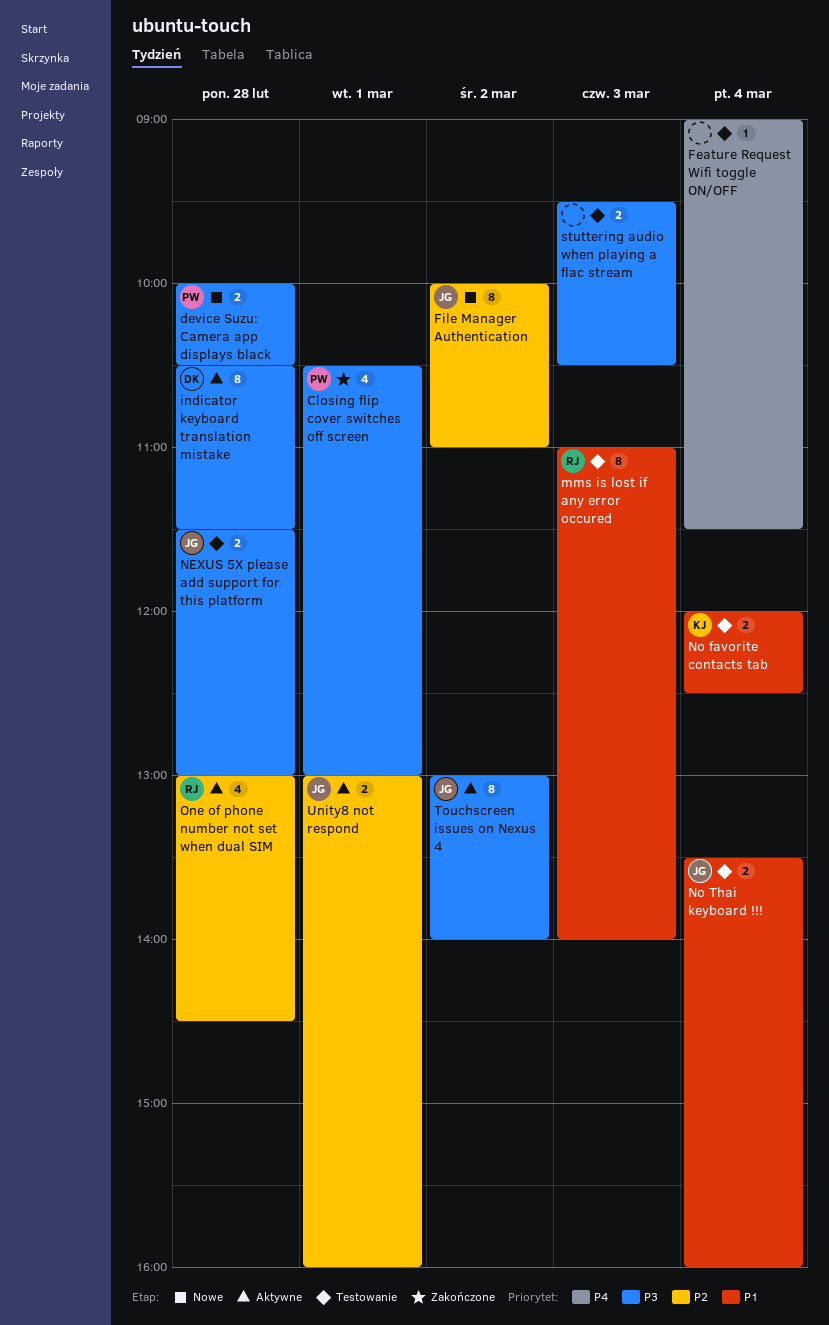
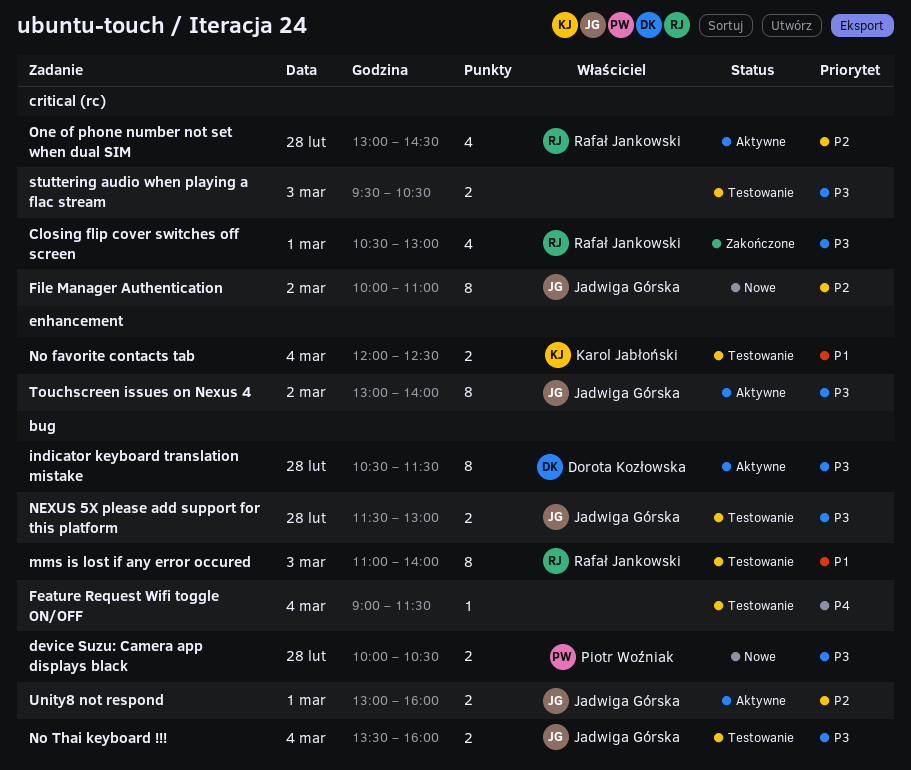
Closing flip cover switches off screen, owner: Piotr Woźniak -> Rafał Jankowski
No Thai keyboard !!!, priority: P1 -> P3

